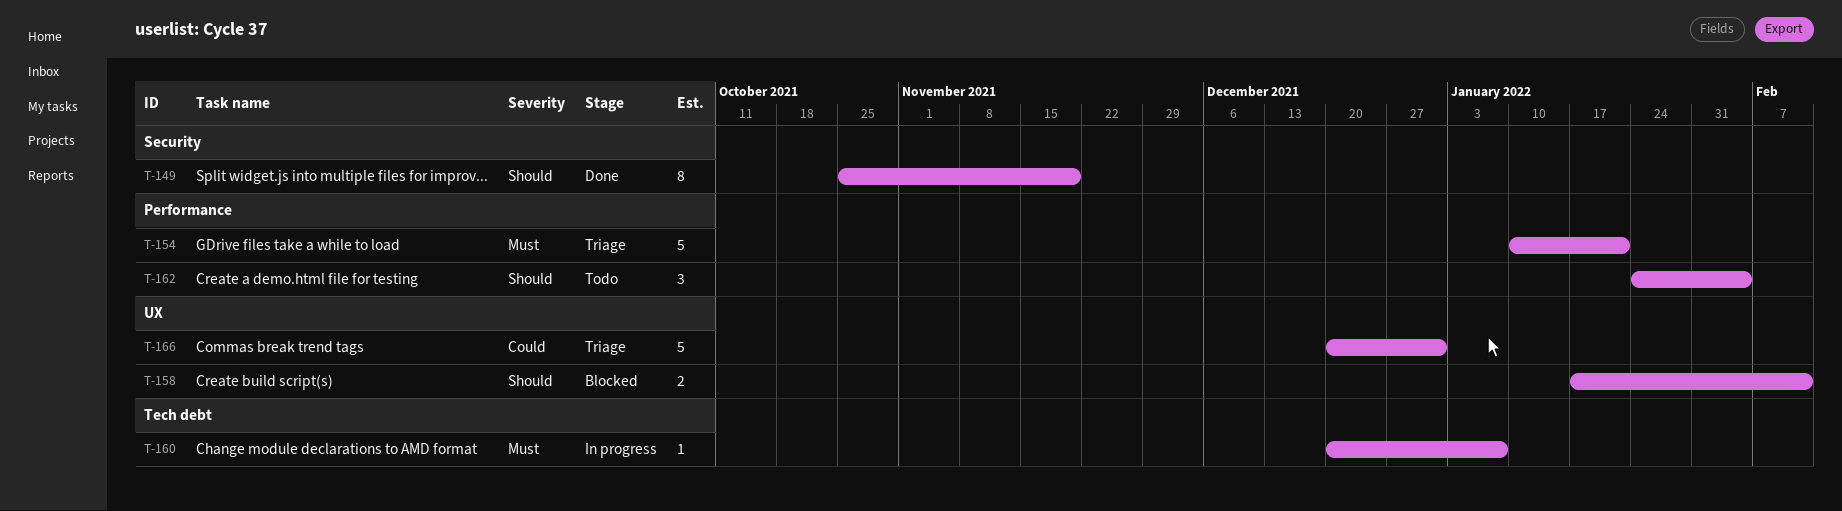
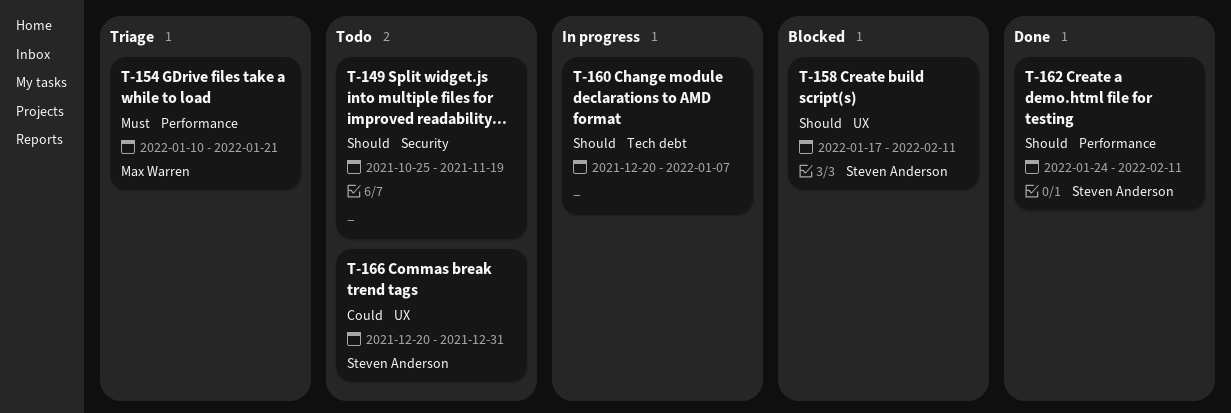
T-149, status: Done -> Todo
T-160, priority: Must -> Should
T-162, status: Todo -> Done
T-162, due: Feb 4 -> Feb 11
T-166, status: Triage -> Todo

